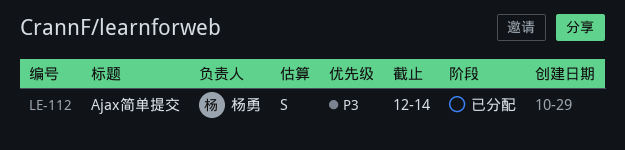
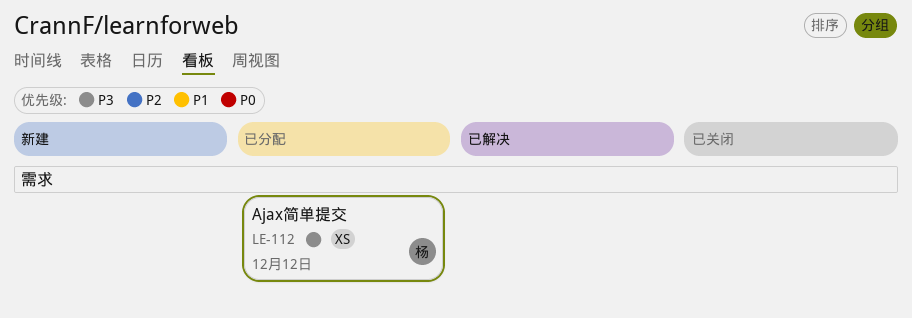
LE-112, estimate: S -> XS
LE-112, due: Dec 14 -> Dec 12

